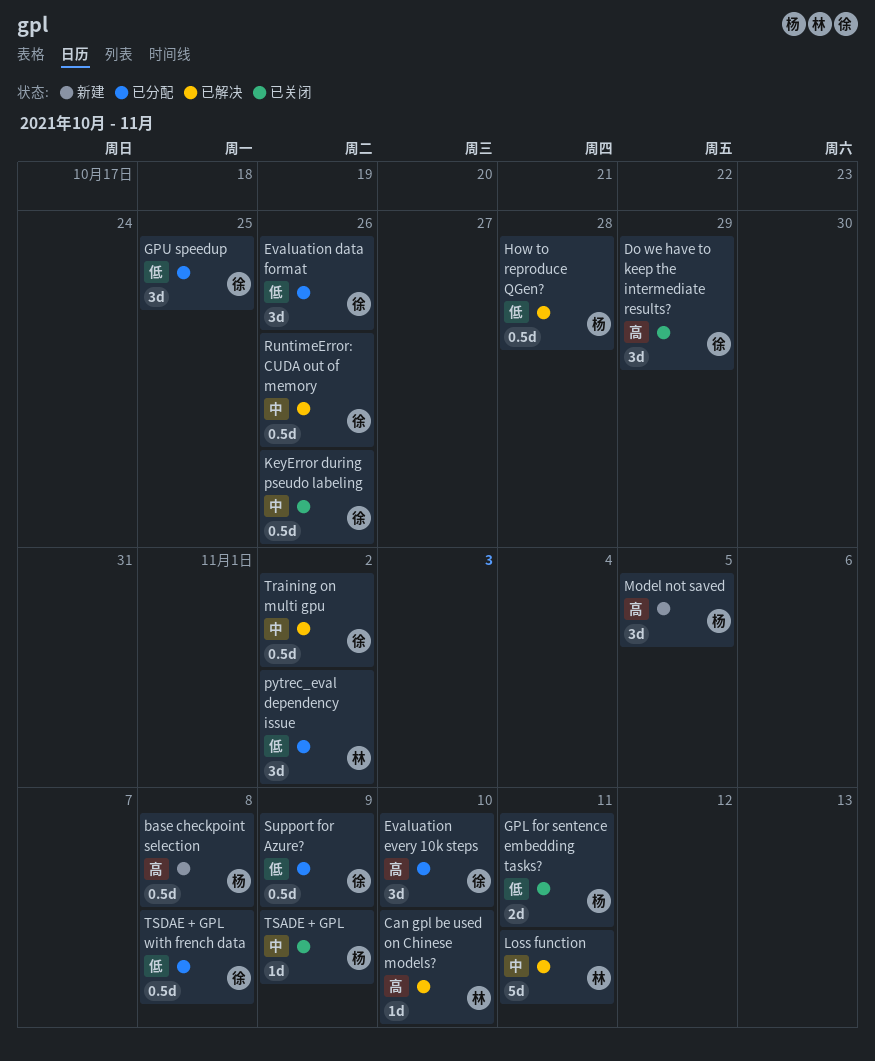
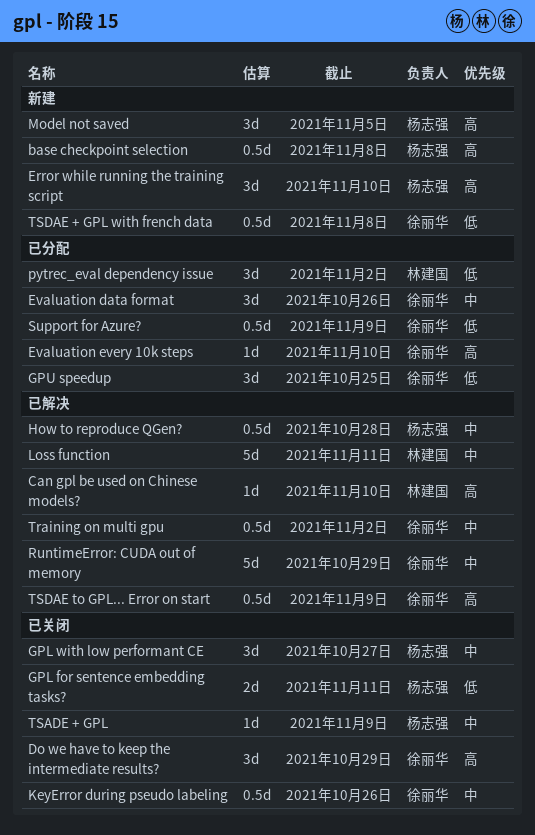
Error while running the training script: none -> present
Evaluation data format, priority: 低 -> 中
Evaluation every 10k steps, estimate: 3d -> 1d
GPL with low performant CE: none -> present
How to reproduce QGen?, priority: 低 -> 中
RuntimeError: CUDA out of memory, estimate: 0.5d -> 5d
RuntimeError: CUDA out of memory, due: Oct 26 -> Oct 29
TSDAE + GPL with french data, status: 已分配 -> 新建
TSDAE to GPL... Error on start: none -> present

